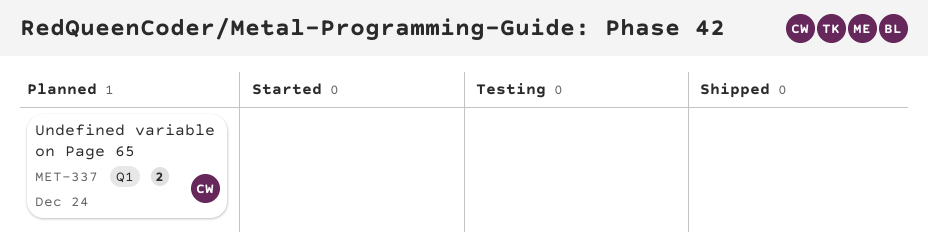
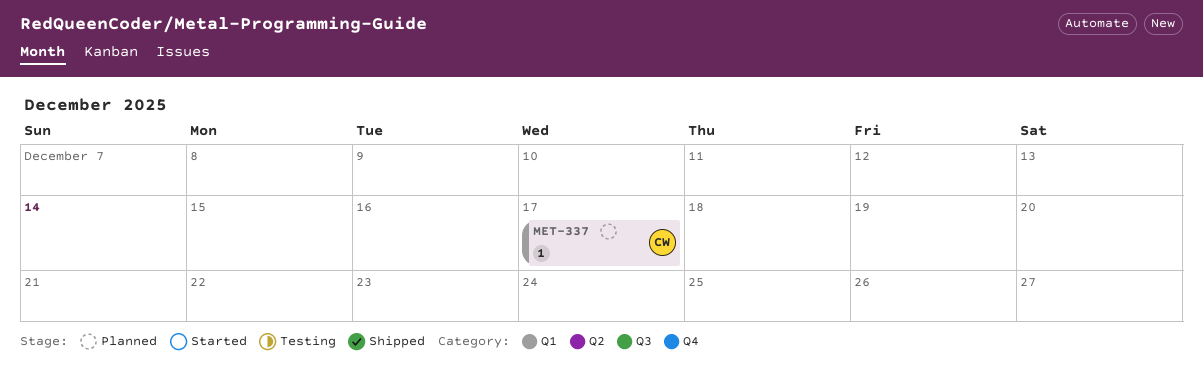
MET-337, estimate: 2 -> 1
MET-337, due: Dec 24 -> Dec 17

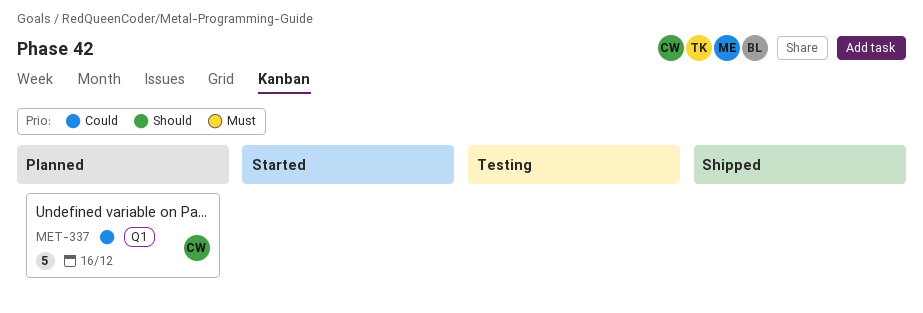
MET-337, estimate: 1 -> 5
MET-337, due: Dec 17 -> Dec 16

